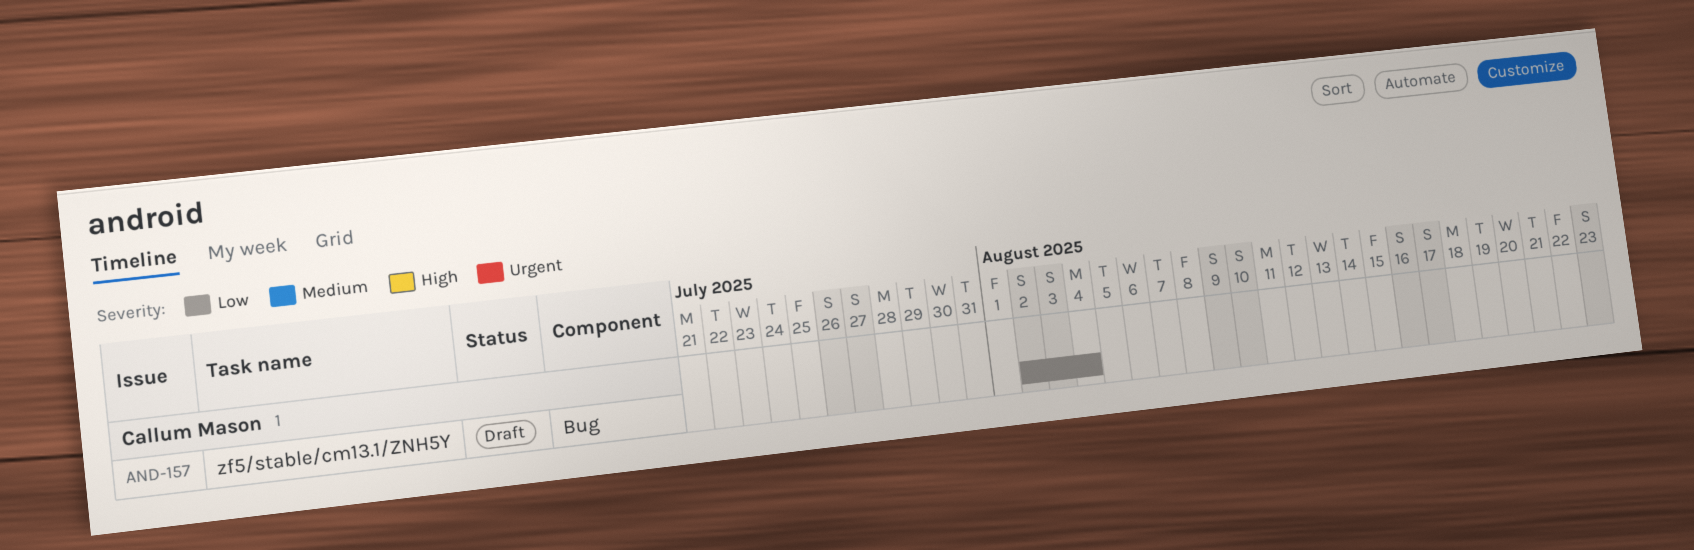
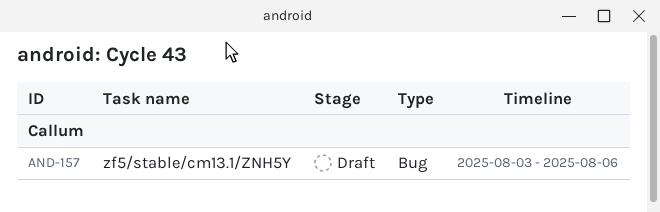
AND-157, start: Aug 2 -> Aug 3
AND-157, due: Aug 4 -> Aug 6

